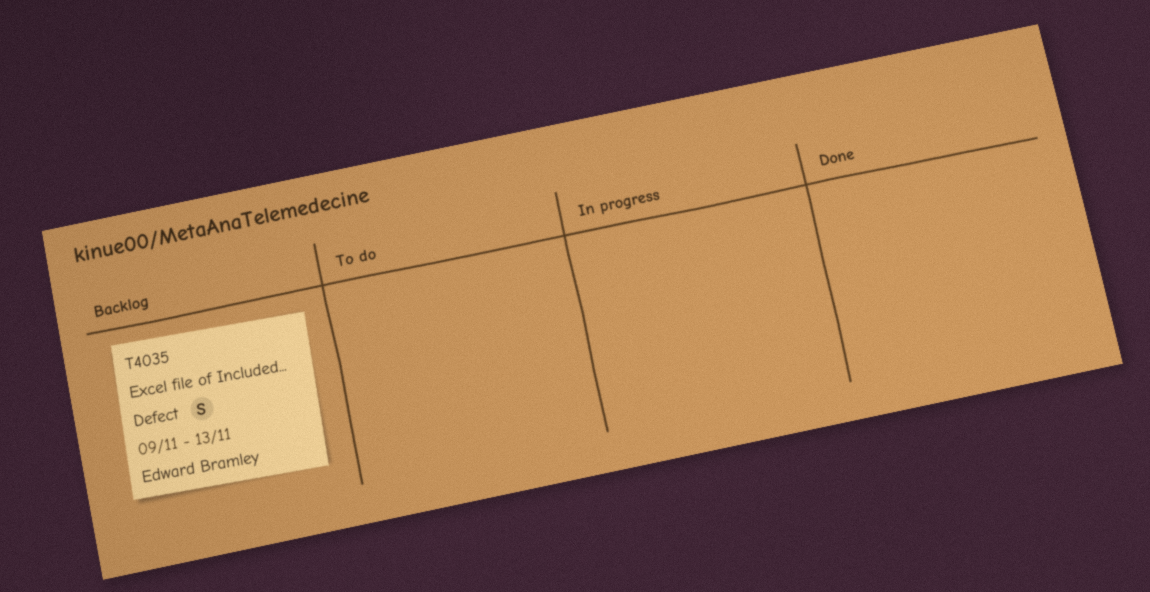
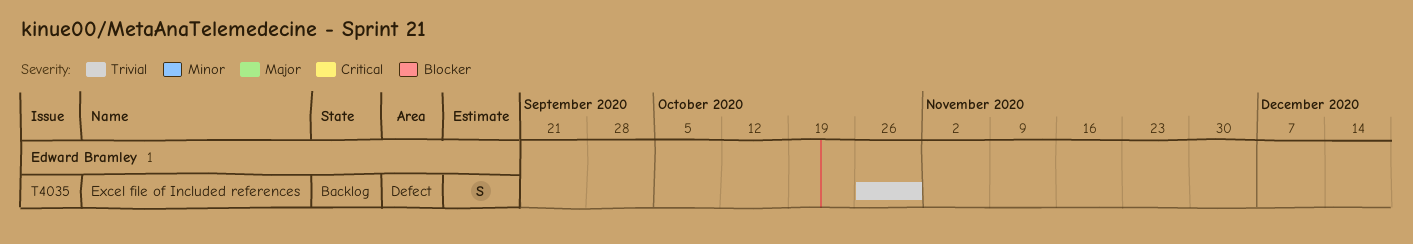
T4035, start: Nov 9 -> Oct 26
T4035, due: Nov 13 -> Oct 30

